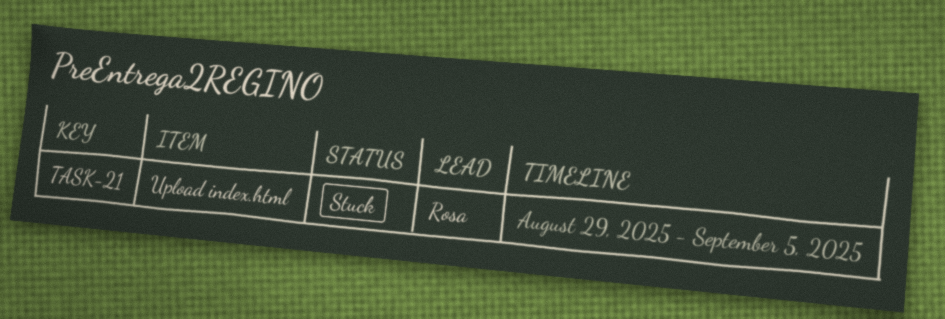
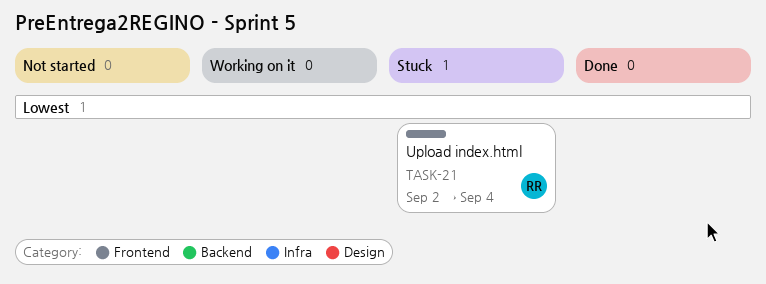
TASK-21, start: Aug 29 -> Sep 2
TASK-21, due: Sep 5 -> Sep 4

